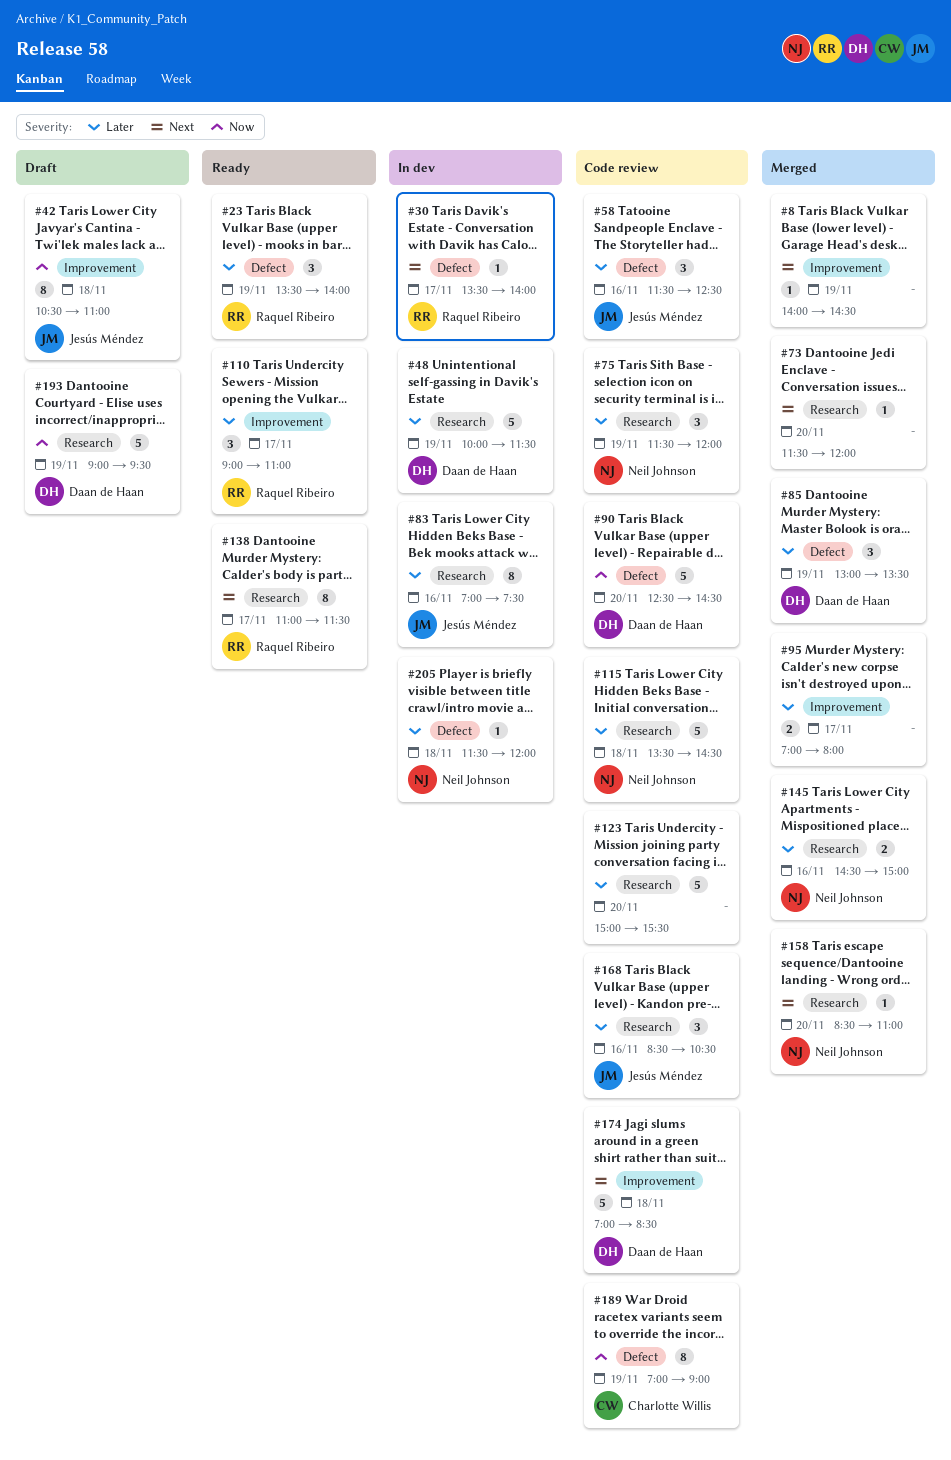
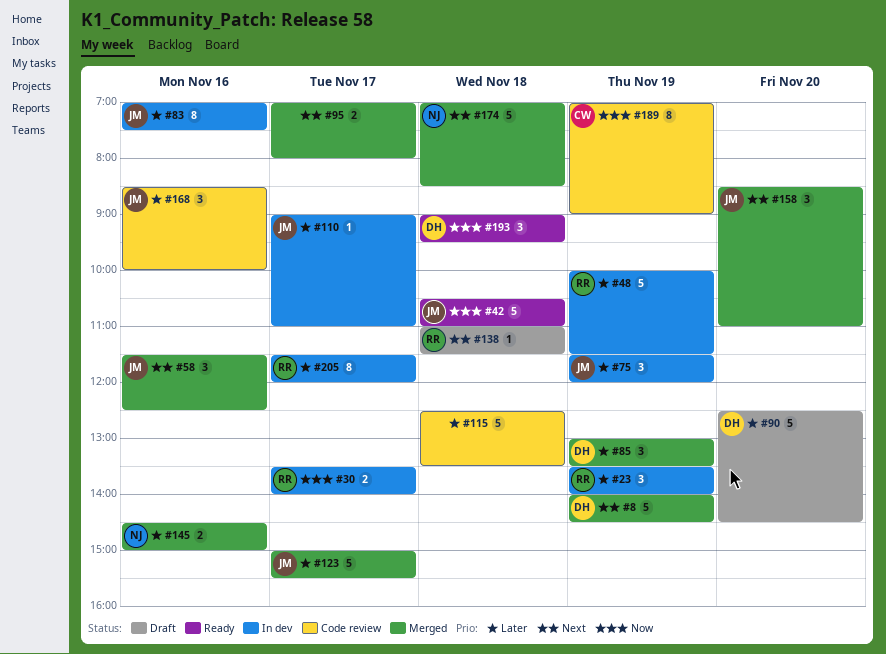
#8, owner: none -> Daan de Haan
#8, estimate: 1 -> 5
#23, status: Ready -> In dev
#30, priority: Next -> Now
#30, estimate: 1 -> 2
#42, status: Draft -> Ready
#42, estimate: 8 -> 5
#48, owner: Daan de Haan -> Raquel Ribeiro
#58, status: Code review -> Merged
#58, priority: Later -> Next
#73: present -> none
#75, status: Code review -> In dev
#75, owner: Neil Johnson -> Jesús Méndez
#90, status: Code review -> Draft
#90, priority: Now -> Later
#95, priority: Later -> Next
#110, status: Ready -> In dev
#110, owner: Raquel Ribeiro -> Jesús Méndez
#110, estimate: 3 -> 1
#115, owner: Neil Johnson -> none
#115, begins: 13:30 -> 12:30
#115, ends: 14:30 -> 13:30
#123, status: Code review -> Merged
#123, owner: none -> Jesús Méndez
#123, day: Nov 20 -> Nov 17
#138, status: Ready -> Draft
#138, estimate: 8 -> 1
#138, day: Nov 17 -> Nov 18
#158, owner: Neil Johnson -> Jesús Méndez
#158, estimate: 1 -> 3
#168, ends: 10:30 -> 10:00
#174, status: Code review -> Merged
#174, owner: Daan de Haan -> Neil Johnson
#193, status: Draft -> Ready
#193, estimate: 5 -> 3
#193, day: Nov 19 -> Nov 18
#205, owner: Neil Johnson -> Raquel Ribeiro
#205, estimate: 1 -> 8
#205, day: Nov 18 -> Nov 17

